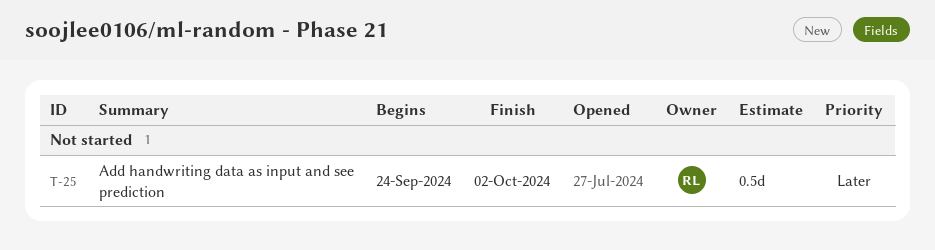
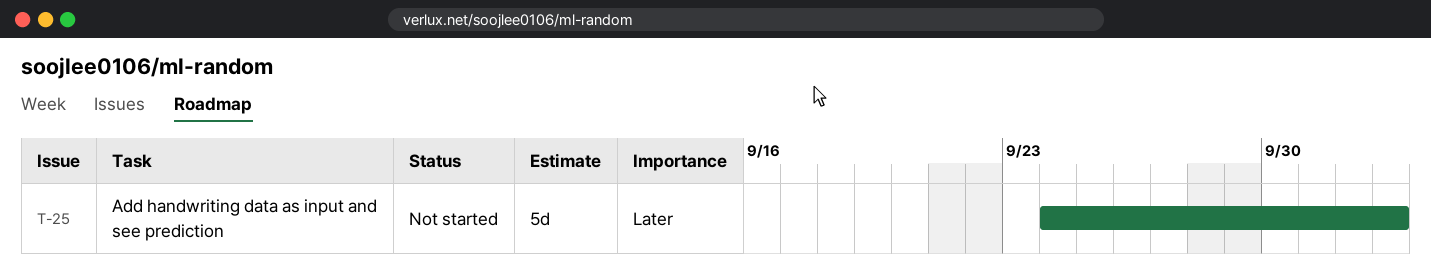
T-25, estimate: 0.5d -> 5d
T-25, due: Oct 2 -> Oct 3

